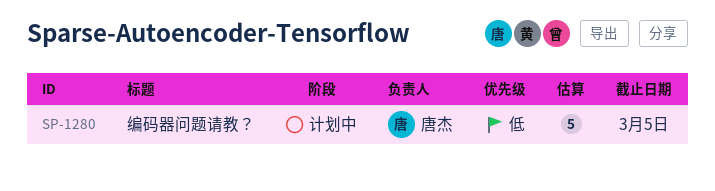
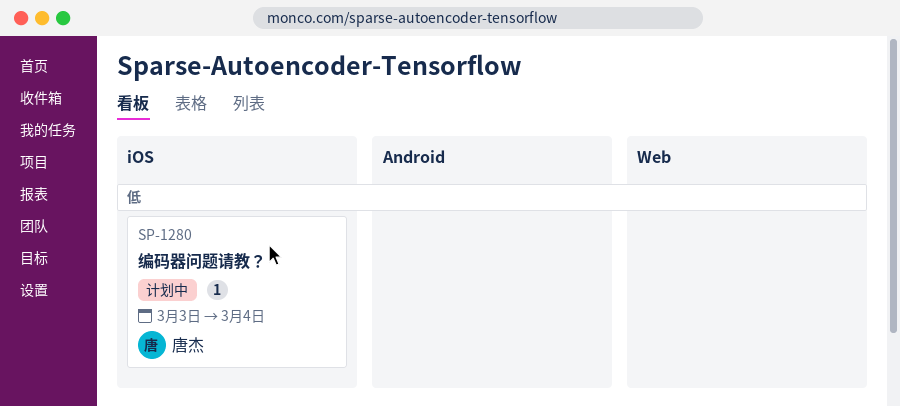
SP-1280, estimate: 5 -> 1
SP-1280, due: Mar 5 -> Mar 4

